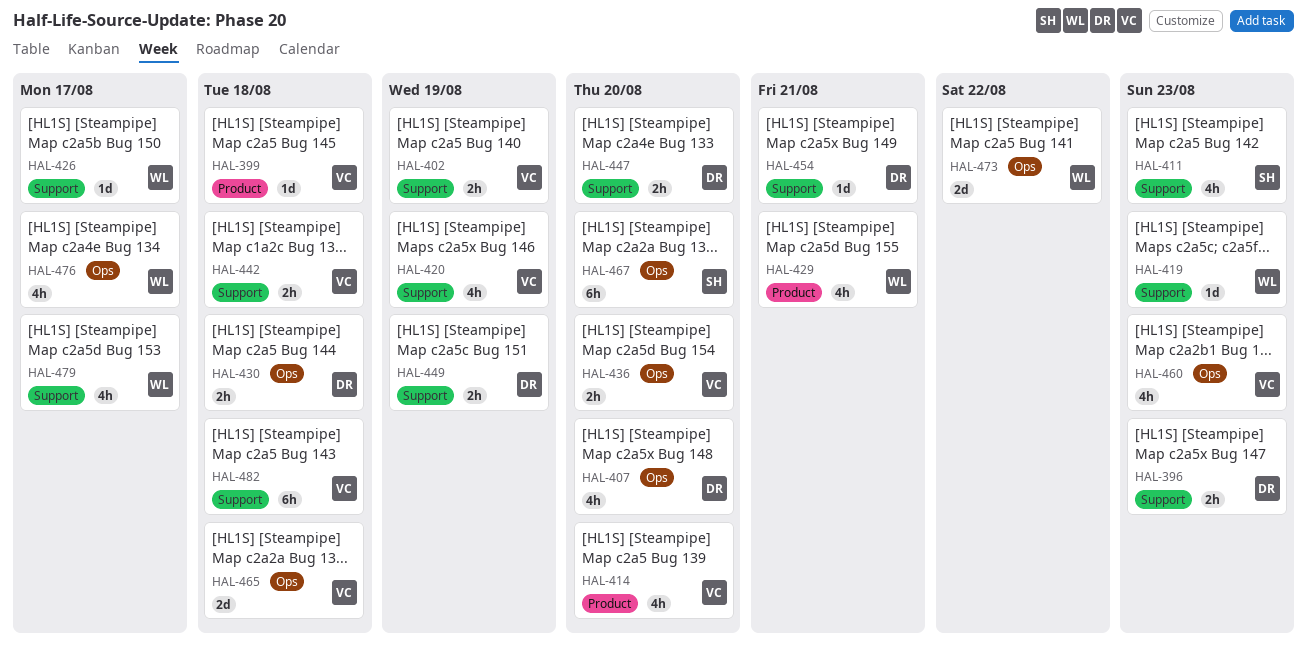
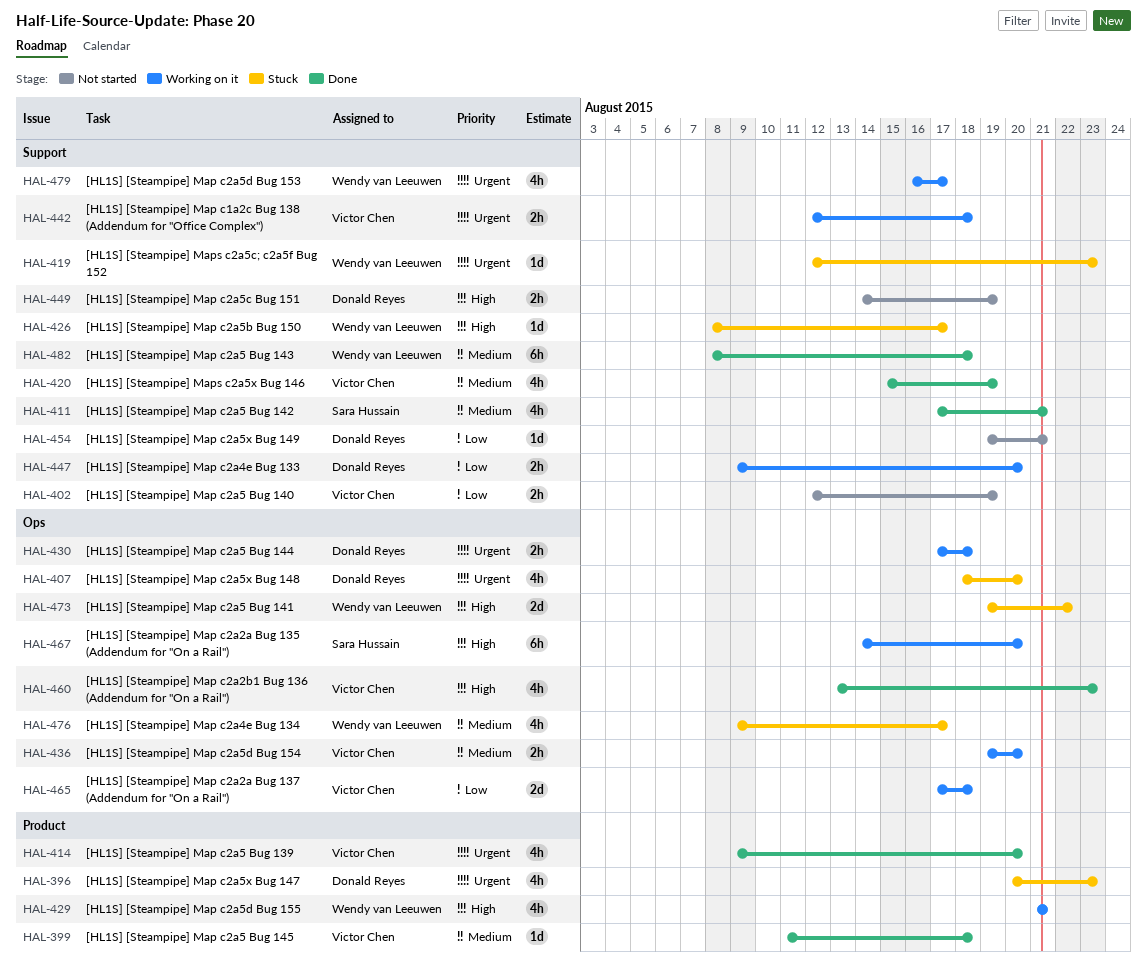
HAL-396, label: Support -> Product
HAL-396, estimate: 2h -> 4h
HAL-411, due: Aug 23 -> Aug 21
HAL-482, owner: Victor Chen -> Wendy van Leeuwen

